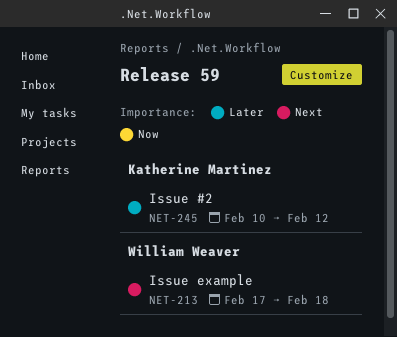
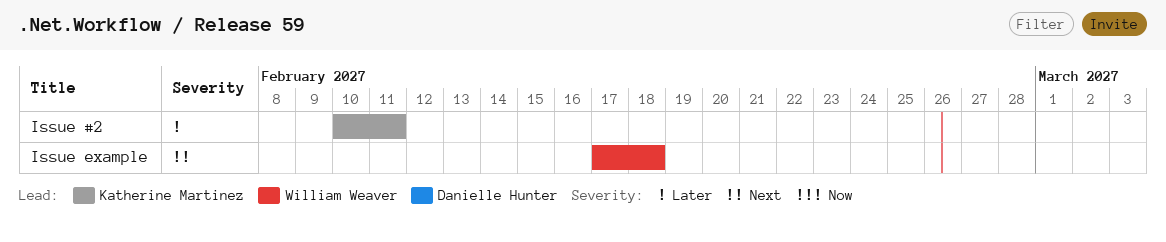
Issue #2, due: Feb 12 -> Feb 11

